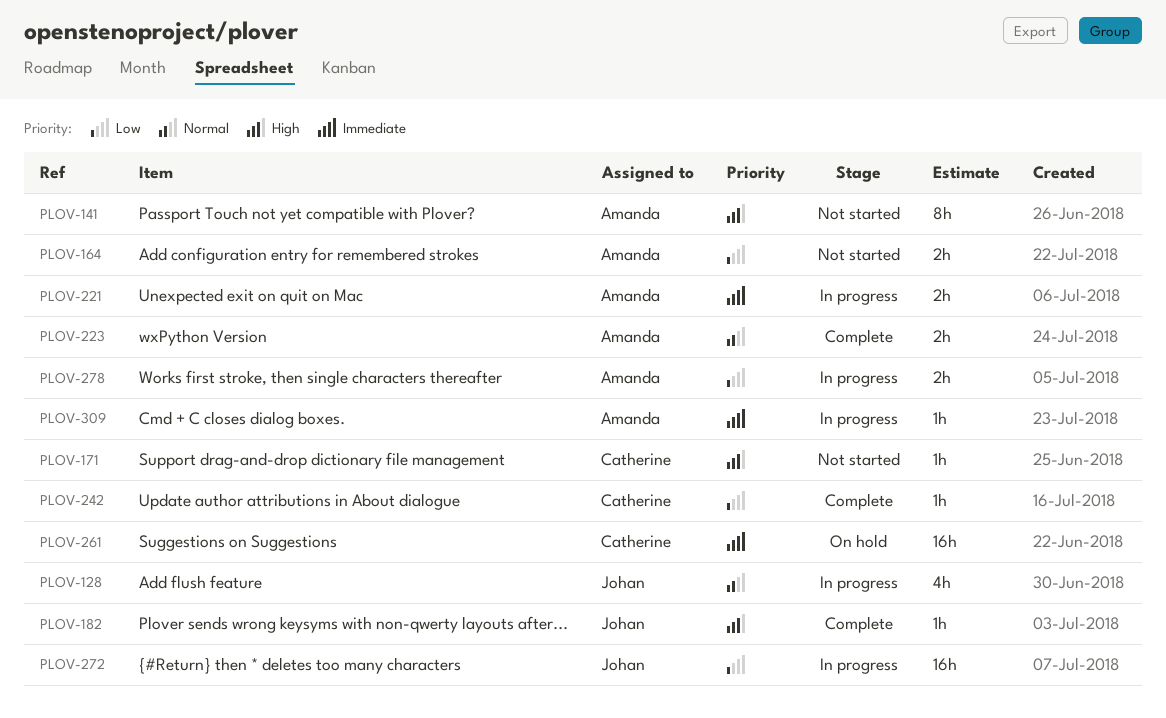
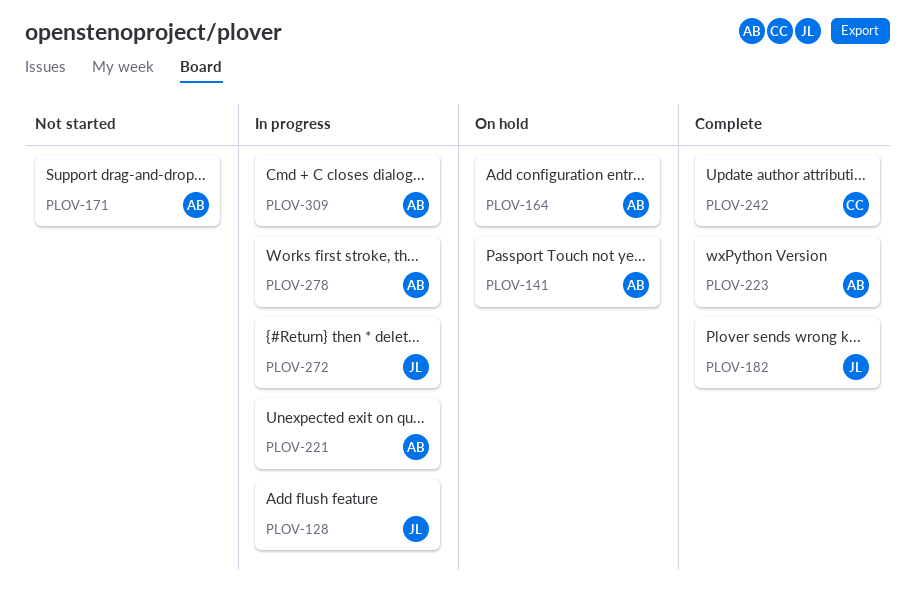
PLOV-141, status: Not started -> On hold
PLOV-164, status: Not started -> On hold
PLOV-171, owner: Catherine -> Amanda
PLOV-261: present -> none

